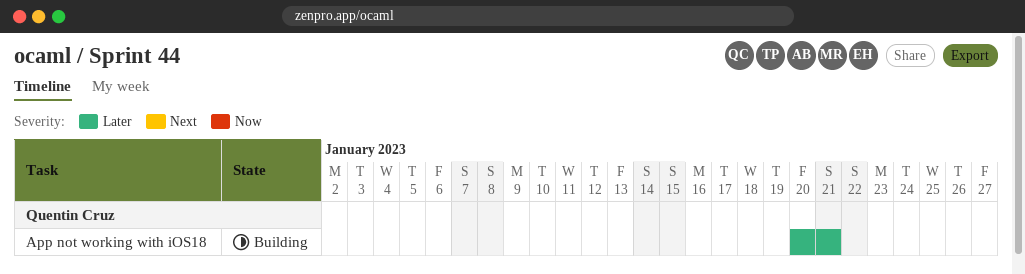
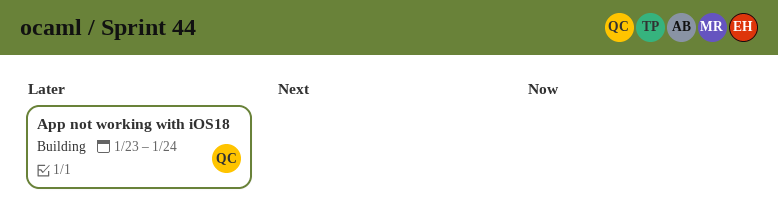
App not working with iOS18, start: Jan 20 -> Jan 23
App not working with iOS18, due: Jan 21 -> Jan 24

